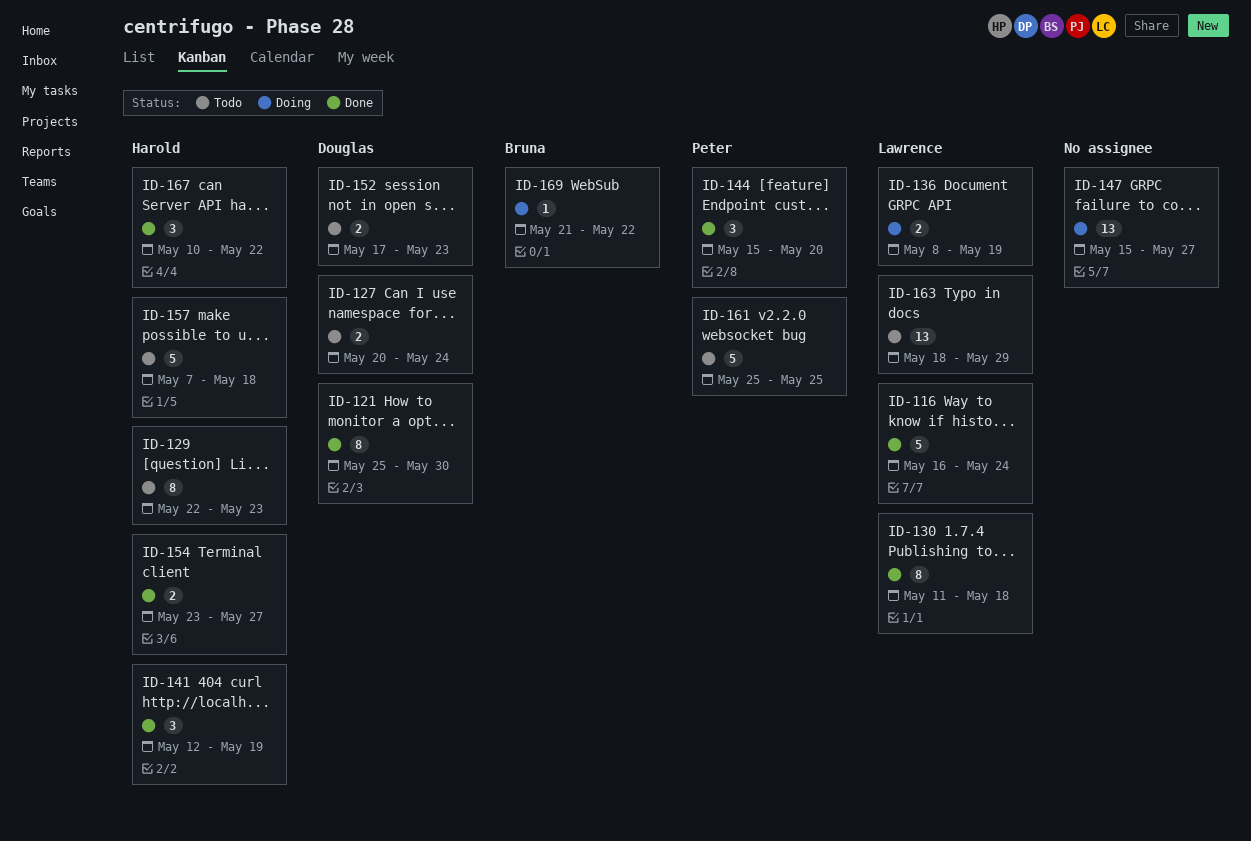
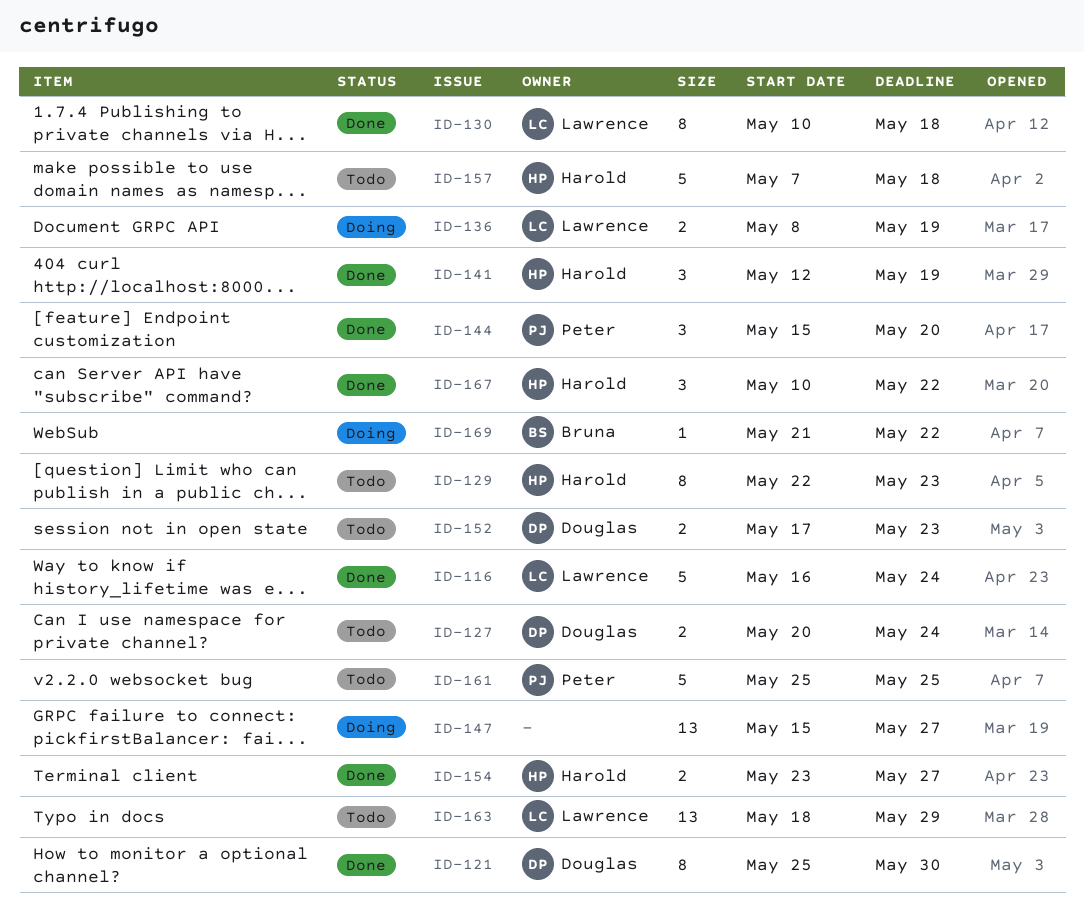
ID-130, start: May 11 -> May 10

